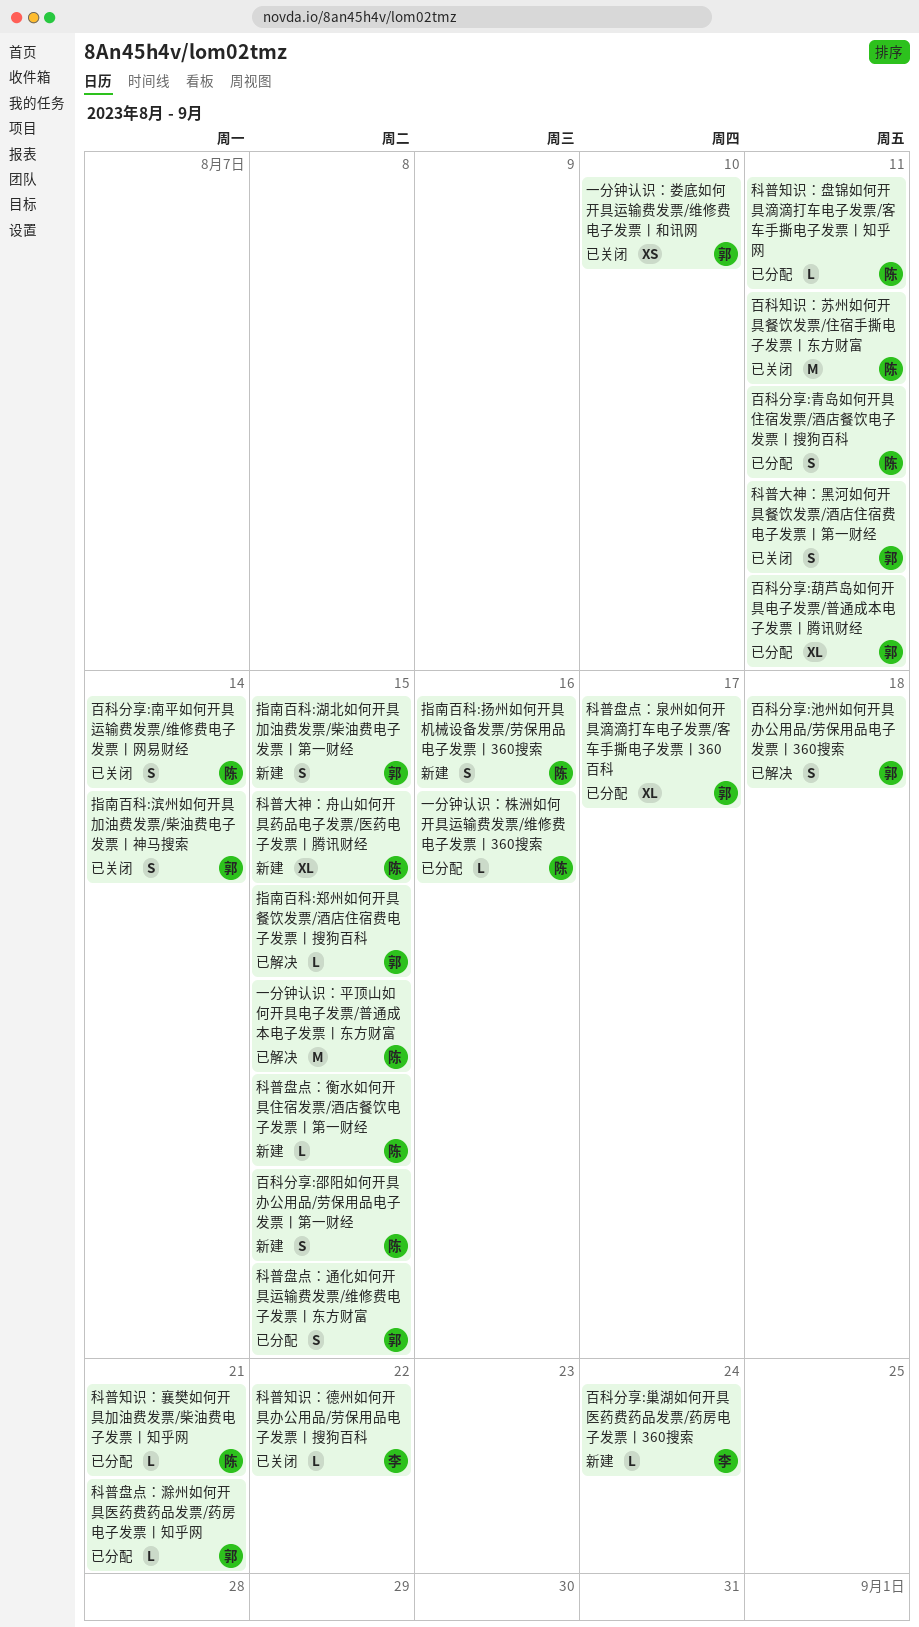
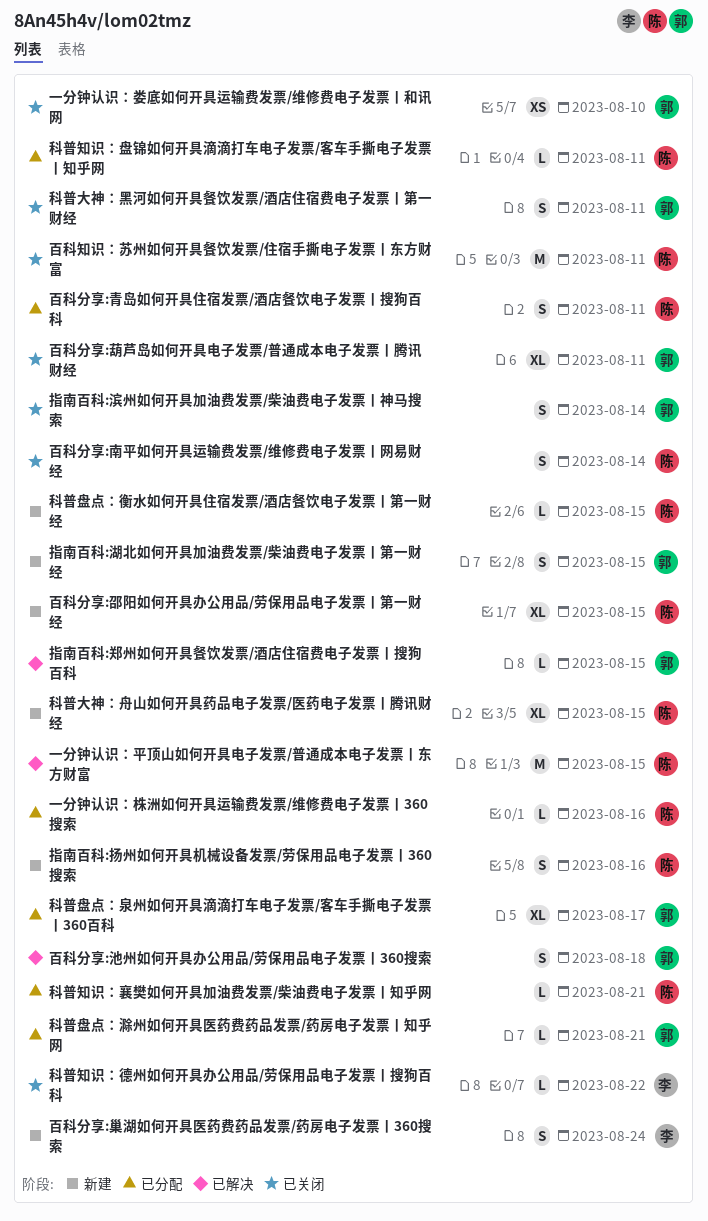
百科分享:巢湖如何开具医药费药品发票/药房电子发票丨360搜索, estimate: L -> S
百科分享:葫芦岛如何开具电子发票/普通成本电子发票丨腾讯财经, status: 已分配 -> 已关闭
百科分享:邵阳如何开具办公用品/劳保用品电子发票丨第一财经, estimate: S -> XL
科普盘点：通化如何开具运输费发票/维修费电子发票丨东方财富: present -> none

